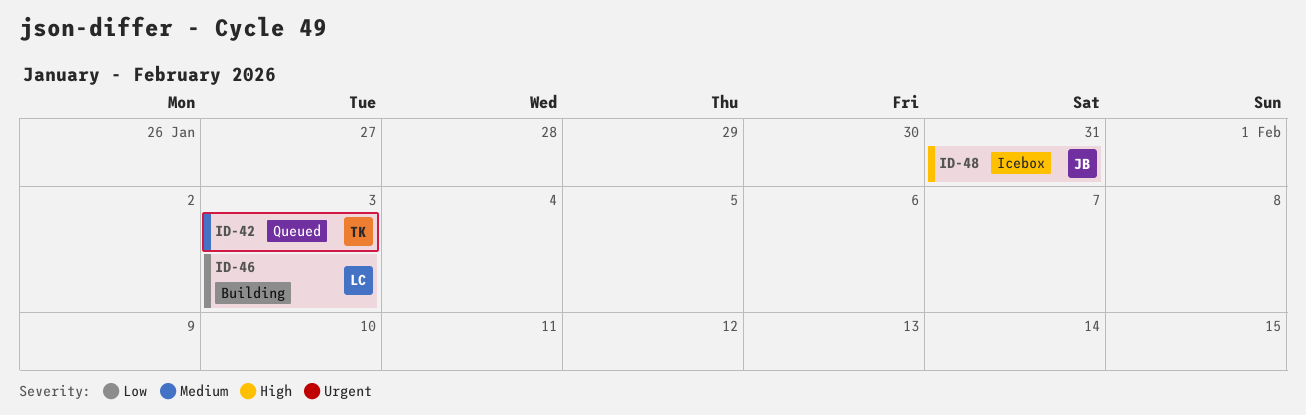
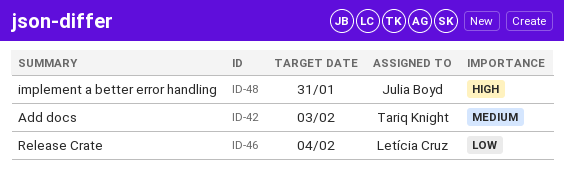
ID-46, due: Feb 3 -> Feb 4

